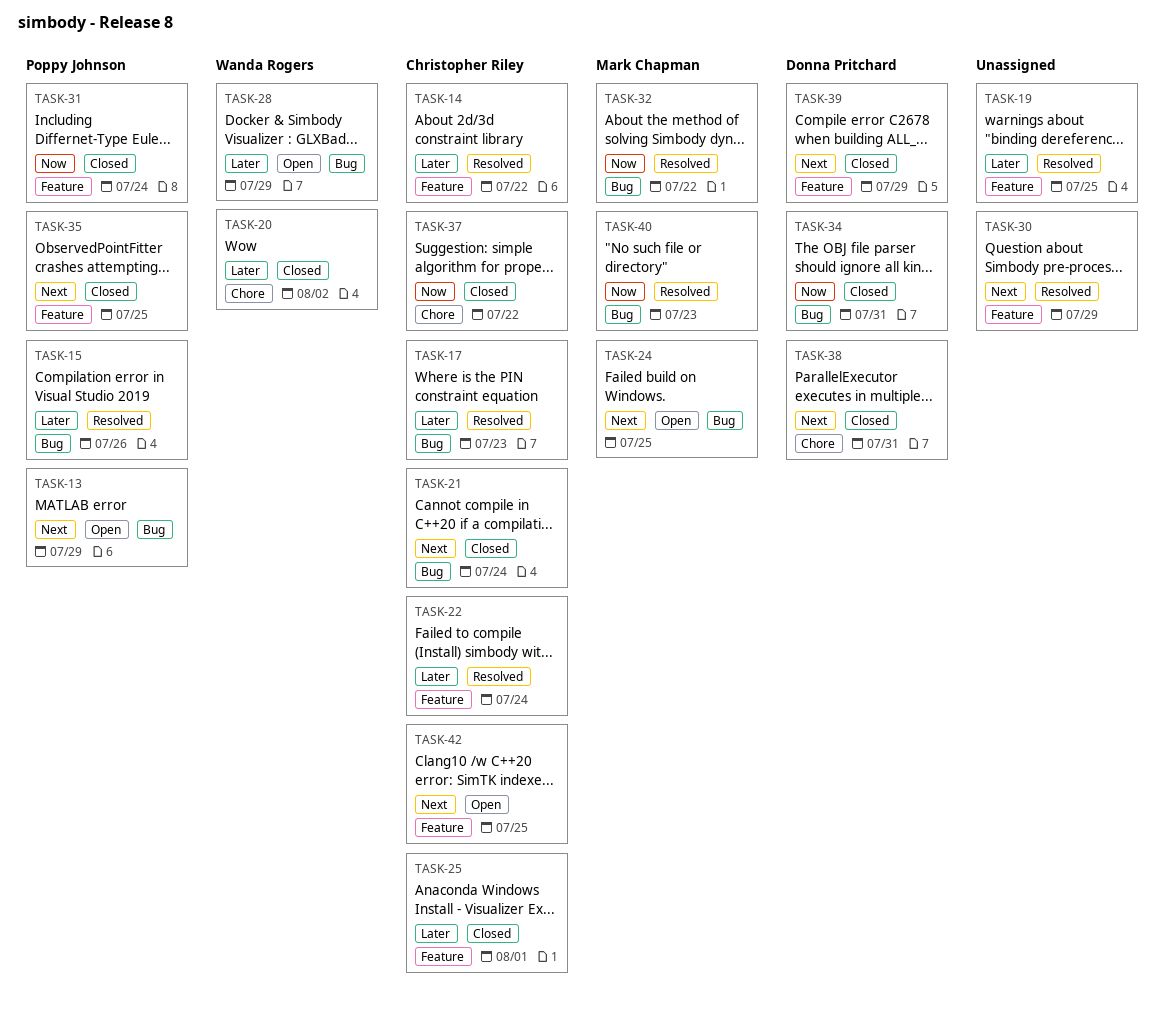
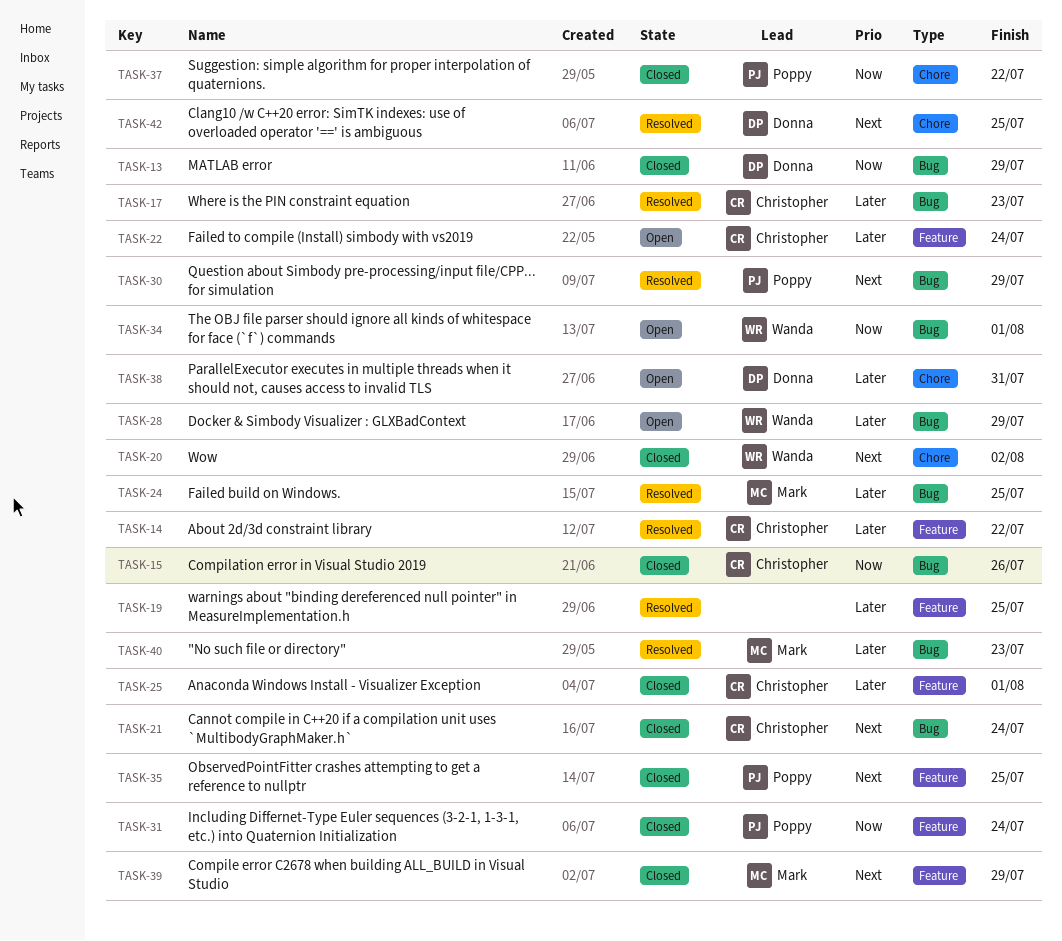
TASK-13, status: Open -> Closed
TASK-13, owner: Poppy Johnson -> Donna Pritchard
TASK-13, priority: Next -> Now
TASK-15, status: Resolved -> Closed
TASK-15, owner: Poppy Johnson -> Christopher Riley
TASK-15, priority: Later -> Now
TASK-20, priority: Later -> Next
TASK-22, status: Resolved -> Open
TASK-24, status: Open -> Resolved
TASK-24, priority: Next -> Later
TASK-30, owner: none -> Poppy Johnson
TASK-30, label: Feature -> Bug
TASK-32: present -> none
TASK-34, status: Closed -> Open
TASK-34, owner: Donna Pritchard -> Wanda Rogers
TASK-34, due: Jul 31 -> Aug 1
TASK-37, owner: Christopher Riley -> Poppy Johnson
TASK-38, status: Closed -> Open
TASK-38, priority: Next -> Later
TASK-39, owner: Donna Pritchard -> Mark Chapman
TASK-40, priority: Now -> Later
TASK-42, status: Open -> Resolved
TASK-42, owner: Christopher Riley -> Donna Pritchard
TASK-42, label: Feature -> Chore

